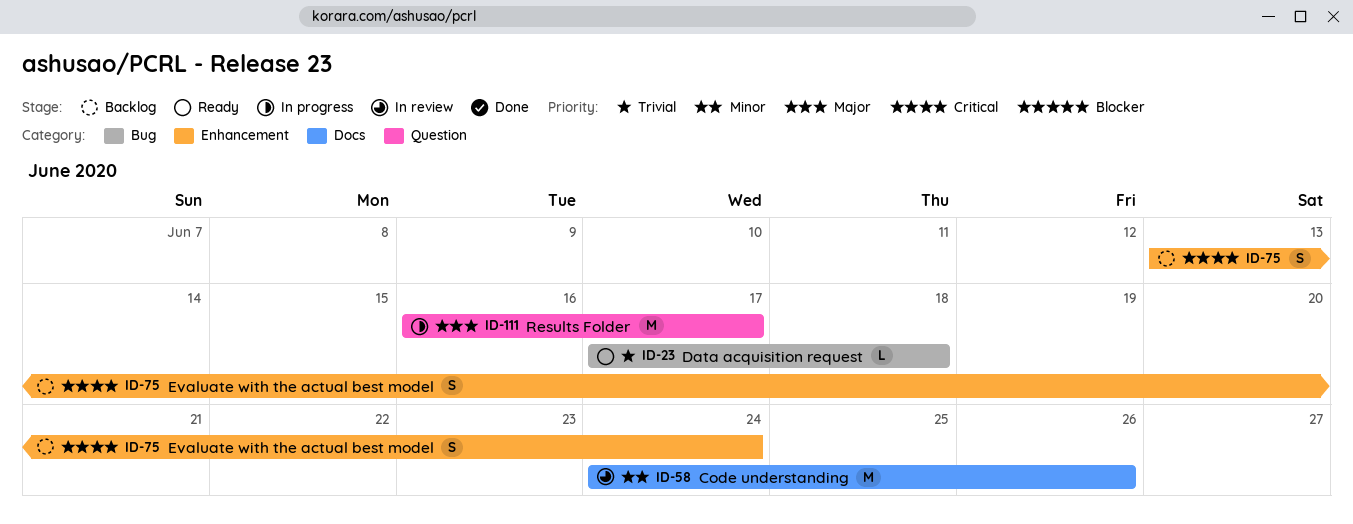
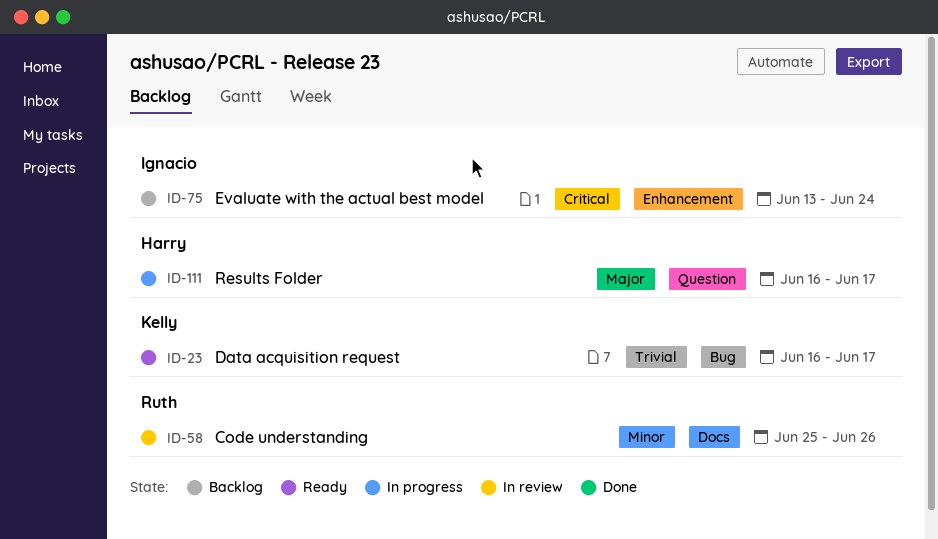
ID-23, start: Jun 17 -> Jun 16
ID-23, due: Jun 18 -> Jun 17
ID-58, start: Jun 24 -> Jun 25

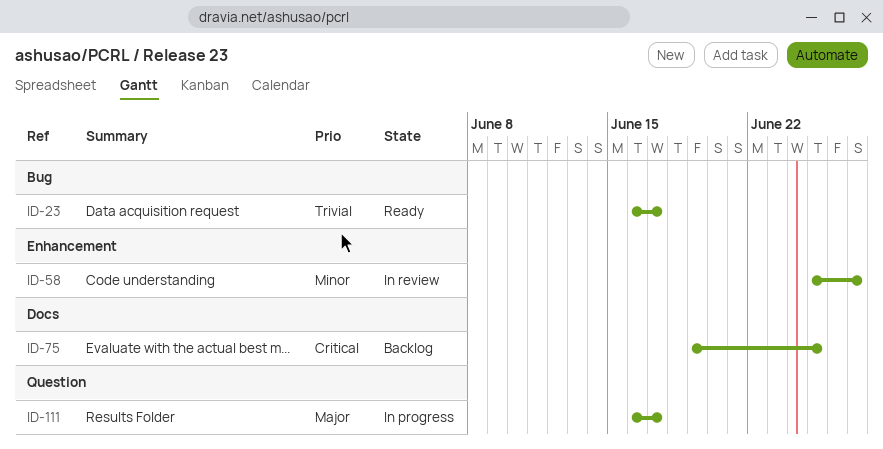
ID-58, label: Docs -> Enhancement
ID-58, due: Jun 26 -> Jun 27
ID-75, label: Enhancement -> Docs
ID-75, start: Jun 13 -> Jun 19
ID-75, due: Jun 24 -> Jun 25

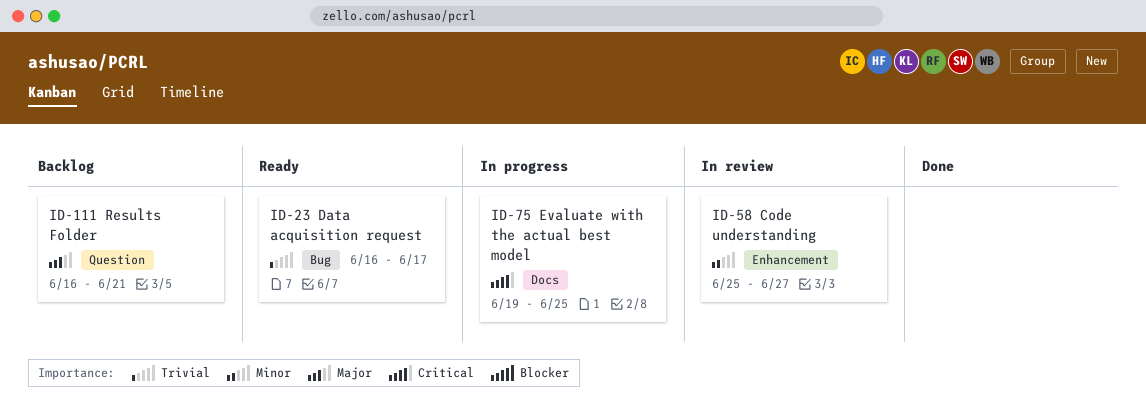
ID-75, status: Backlog -> In progress
ID-111, status: In progress -> Backlog
ID-111, due: Jun 17 -> Jun 21

